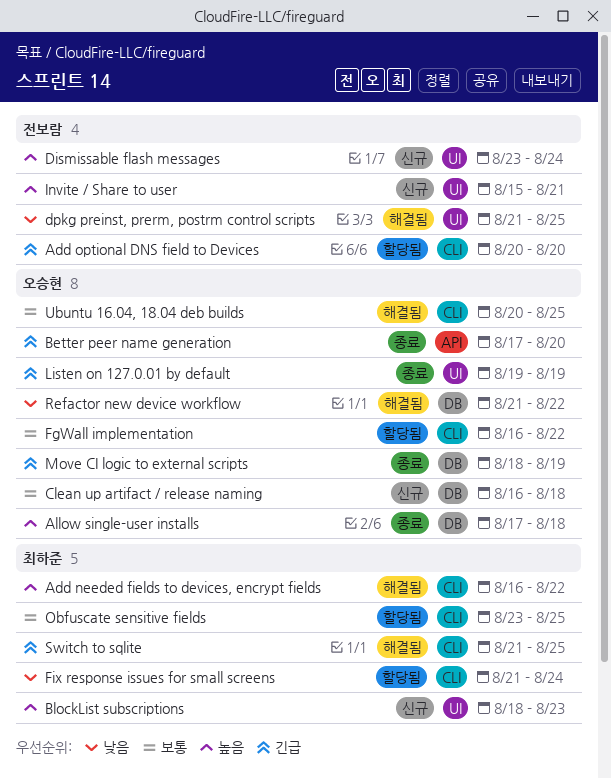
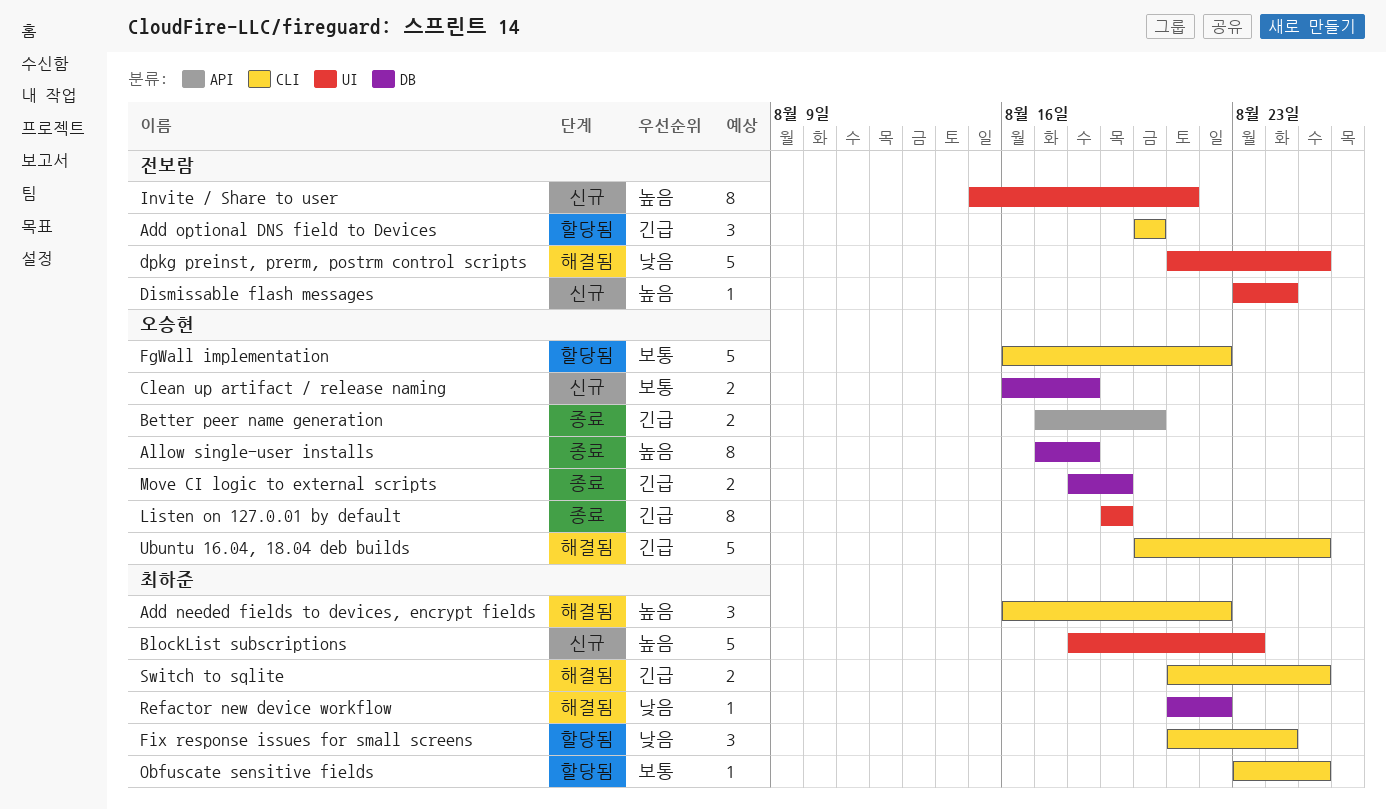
Refactor new device workflow, owner: 오승현 -> 최하준
Ubuntu 16.04, 18.04 deb builds, priority: 보통 -> 긴급

